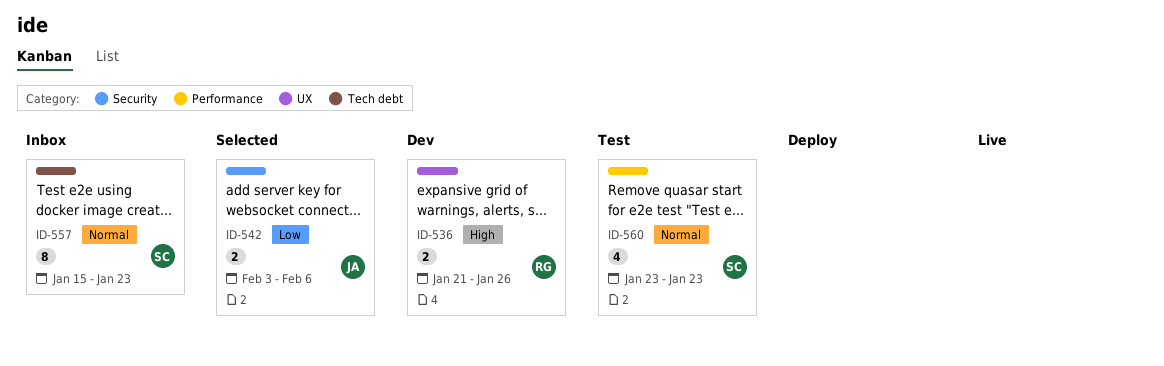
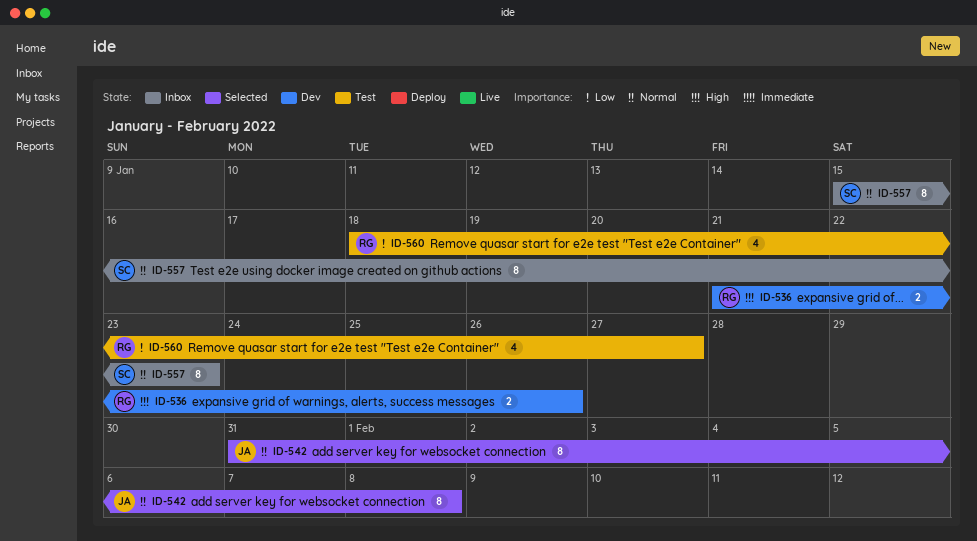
ID-542, priority: Low -> Normal
ID-542, estimate: 2 -> 8
ID-542, start: Feb 3 -> Jan 31
ID-542, due: Feb 6 -> Feb 8
ID-560, owner: SC -> RG
ID-560, priority: Normal -> Low
ID-560, start: Jan 23 -> Jan 18
ID-560, due: Jan 23 -> Jan 27

